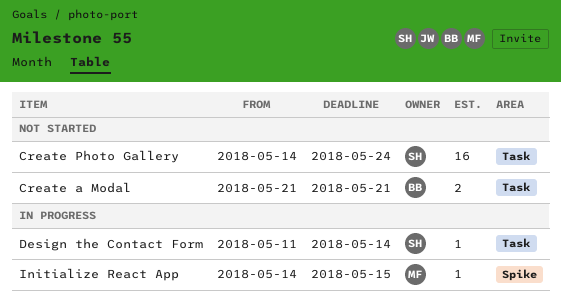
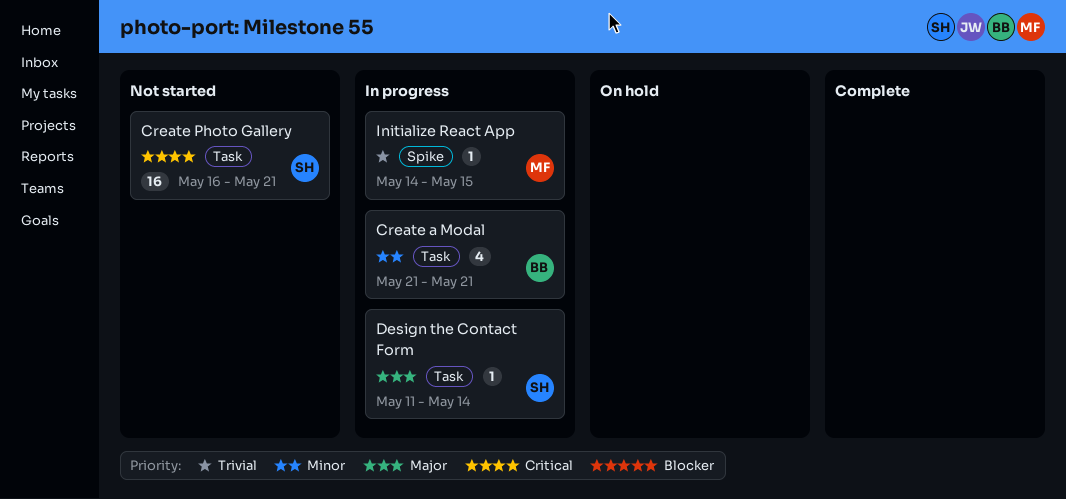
Create a Modal, status: Not started -> In progress
Create a Modal, estimate: 2 -> 4
Create Photo Gallery, start: May 14 -> May 16
Create Photo Gallery, due: May 24 -> May 21

